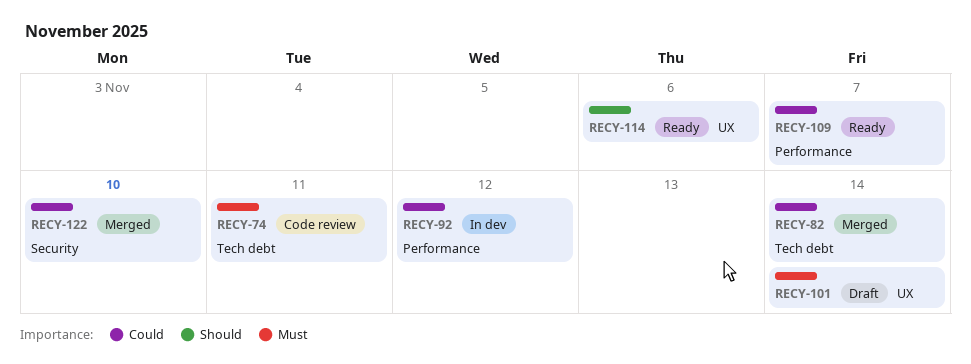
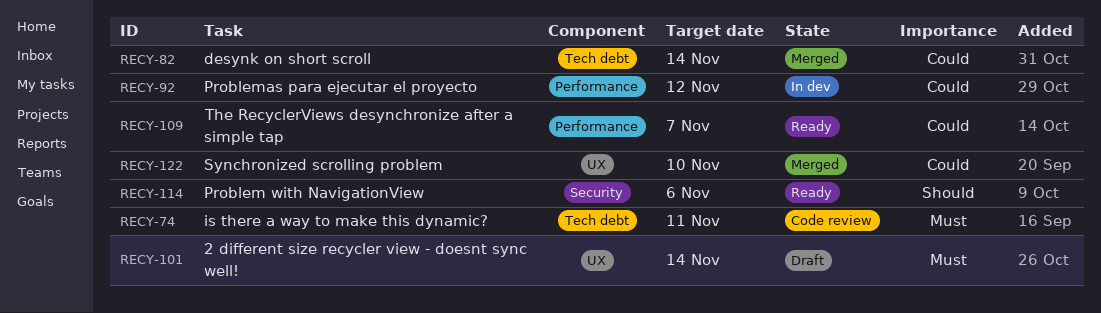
RECY-114, label: UX -> Security
RECY-122, label: Security -> UX

